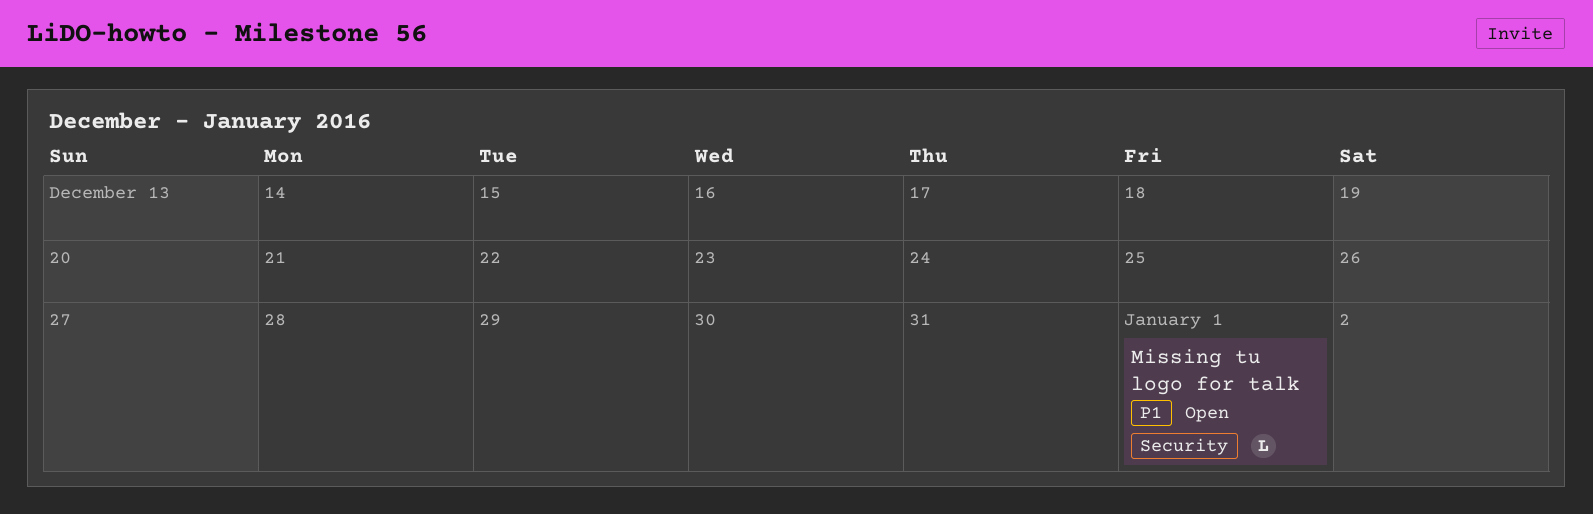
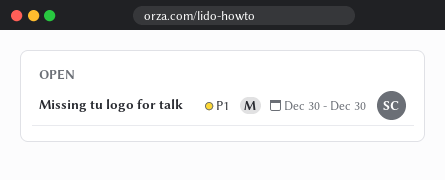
Missing tu logo for talk, estimate: L -> M
Missing tu logo for talk, due: Jan 1 -> Dec 30

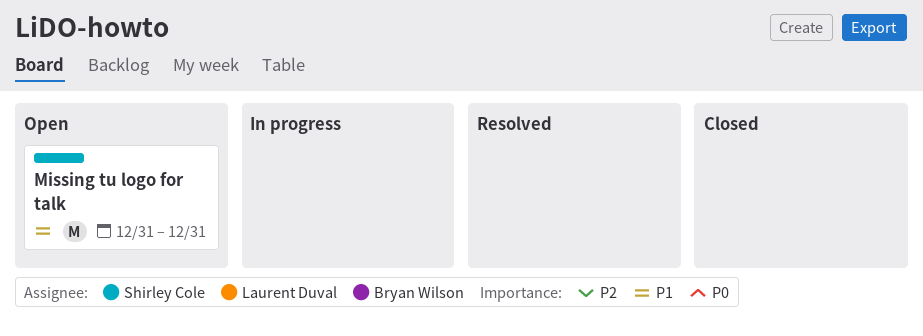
Missing tu logo for talk, start: Dec 30 -> Dec 31
Missing tu logo for talk, due: Dec 30 -> Dec 31

